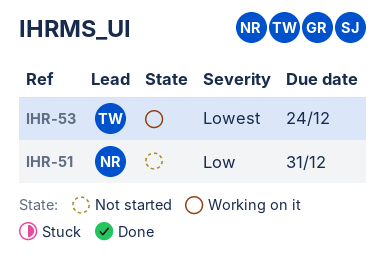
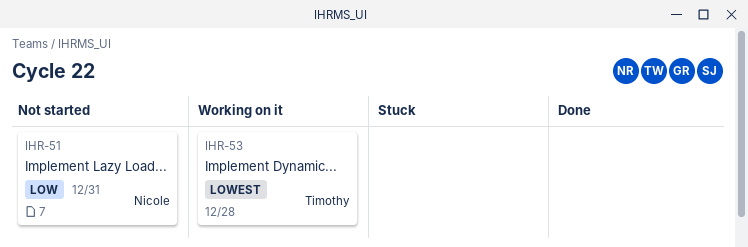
IHR-53, due: Dec 24 -> Dec 28

